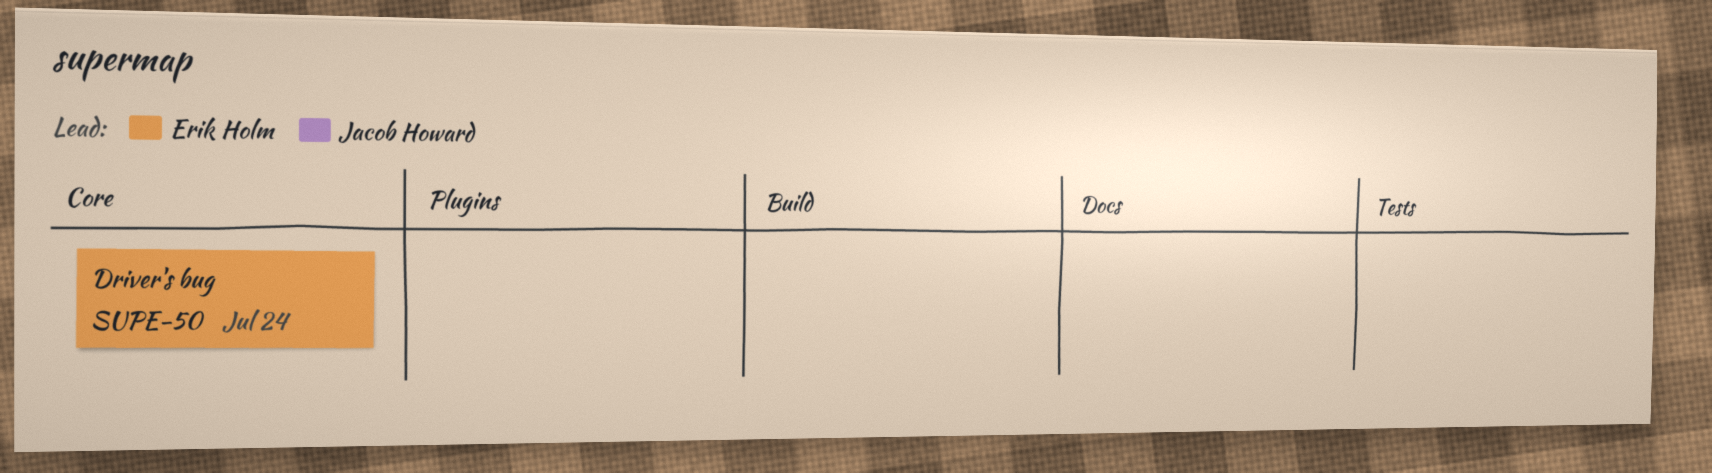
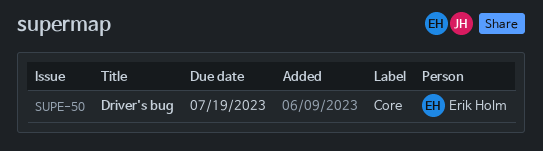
SUPE-50, due: Jul 24 -> Jul 19

